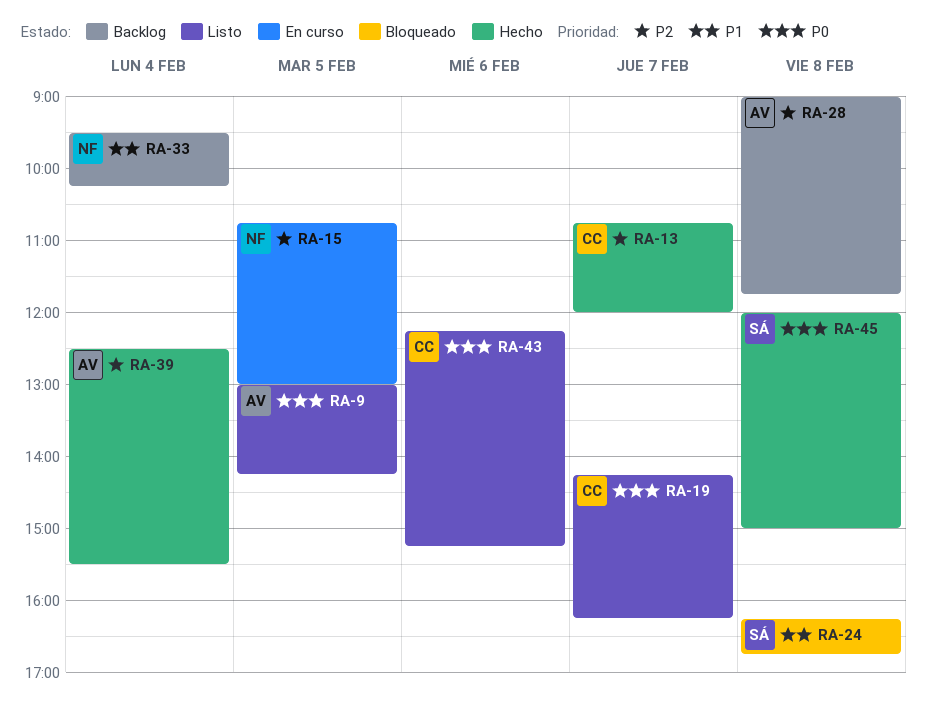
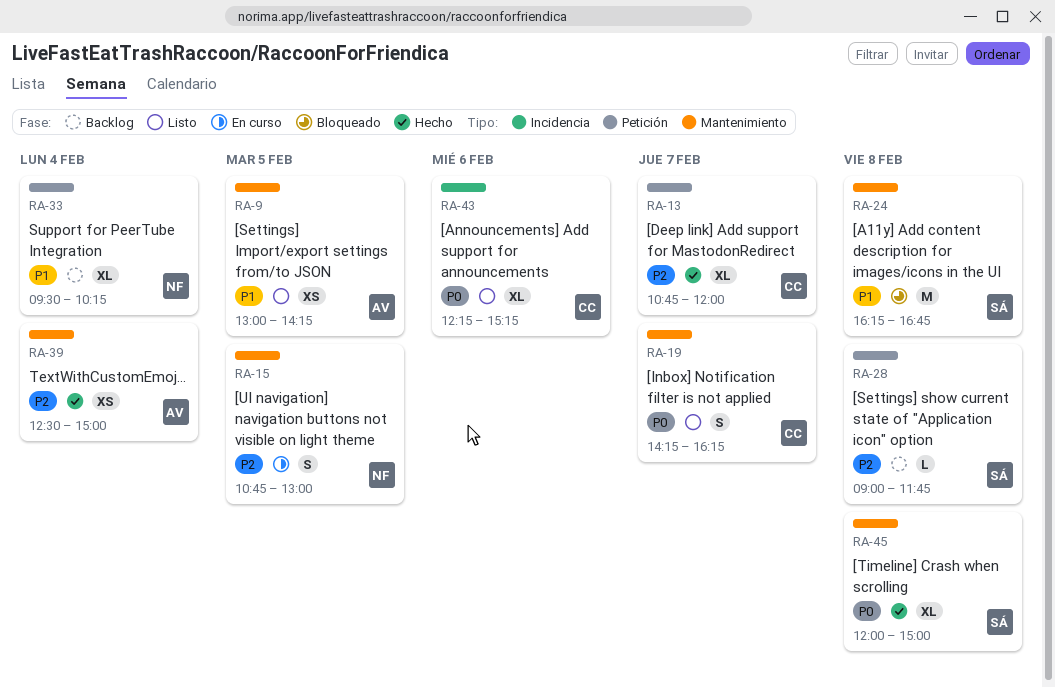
RA-9, priority: P0 -> P1
RA-28, owner: AV -> SÁ
RA-39, ends: 15:30 -> 15:00

